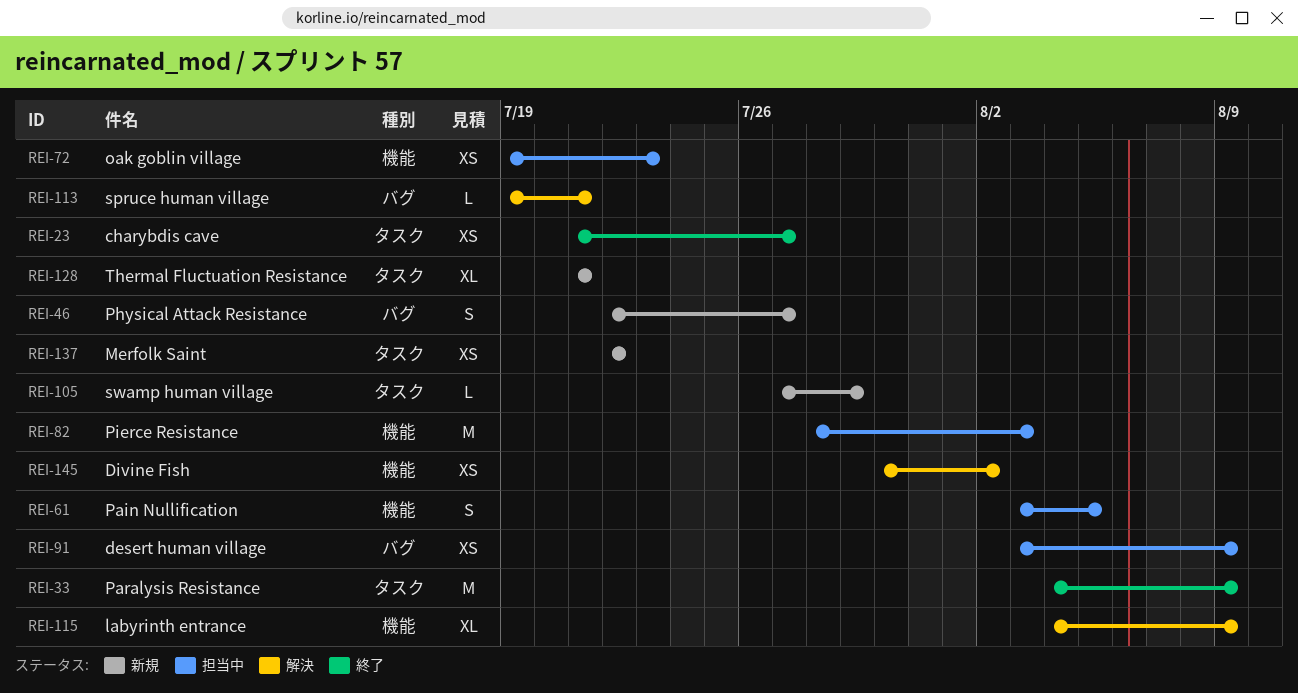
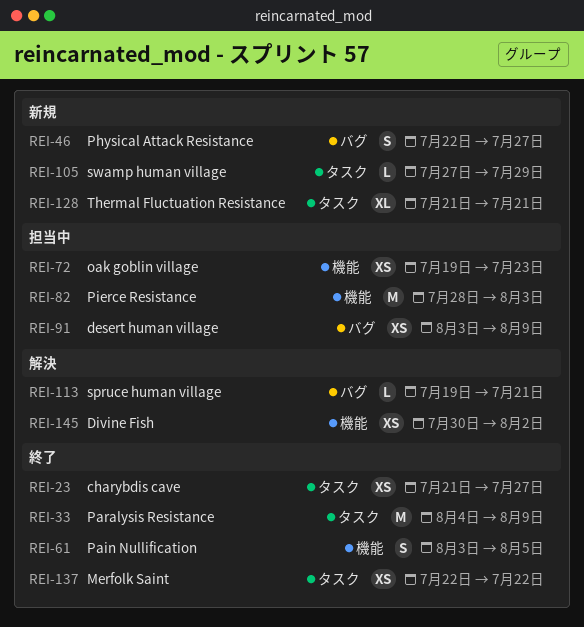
REI-61, status: 担当中 -> 終了
REI-115: present -> none
REI-137, status: 新規 -> 終了

